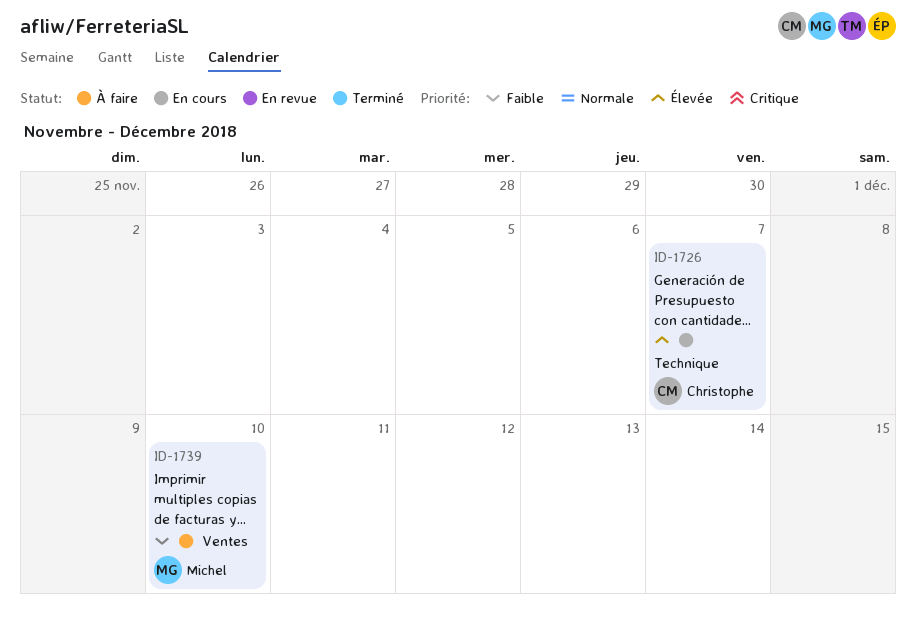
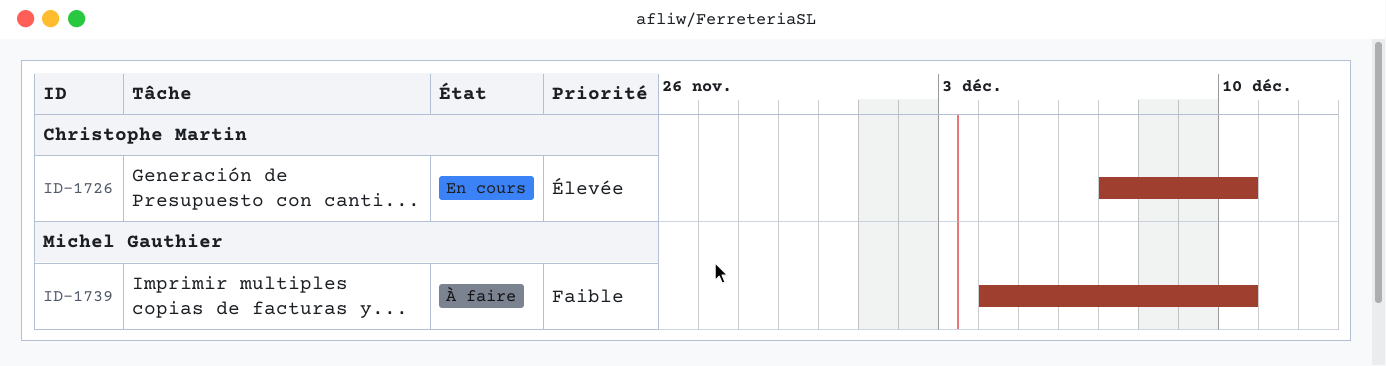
ID-1726, due: Dec 7 -> Dec 10

